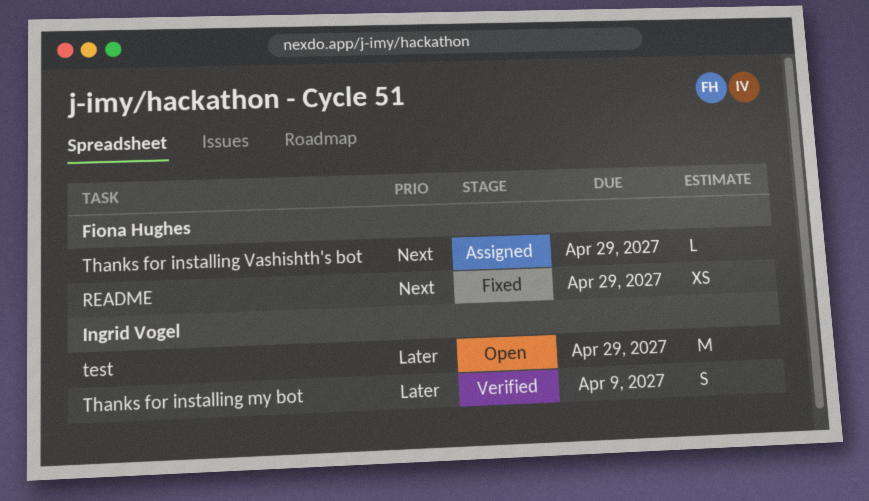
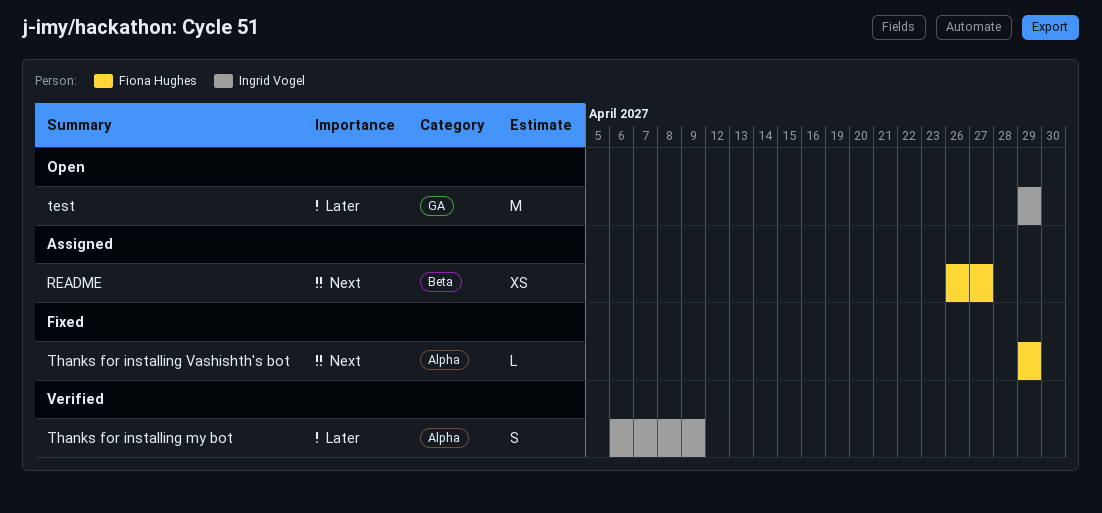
README, status: Fixed -> Assigned
README, due: Apr 29 -> Apr 27
Thanks for installing Vashishth's bot, status: Assigned -> Fixed

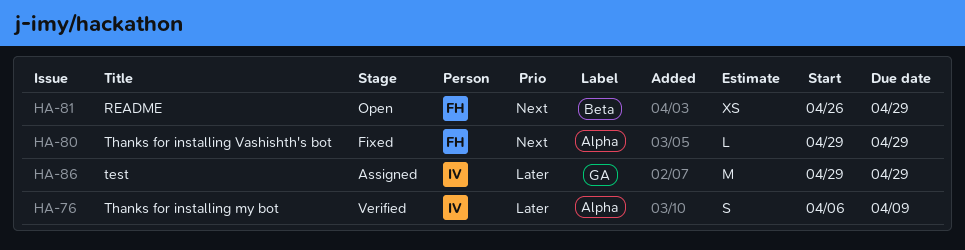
README, status: Assigned -> Open
README, due: Apr 27 -> Apr 29
test, status: Open -> Assigned

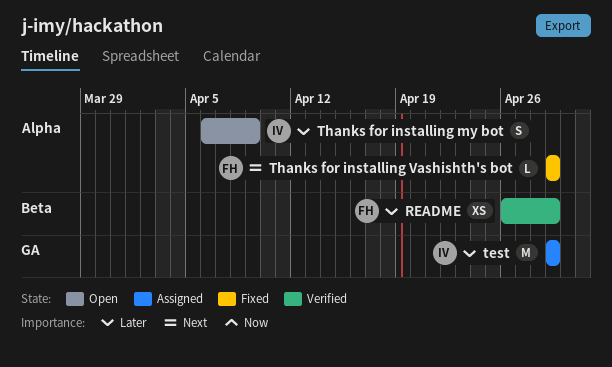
README, status: Open -> Verified
README, priority: Next -> Later
Thanks for installing my bot, status: Verified -> Open

